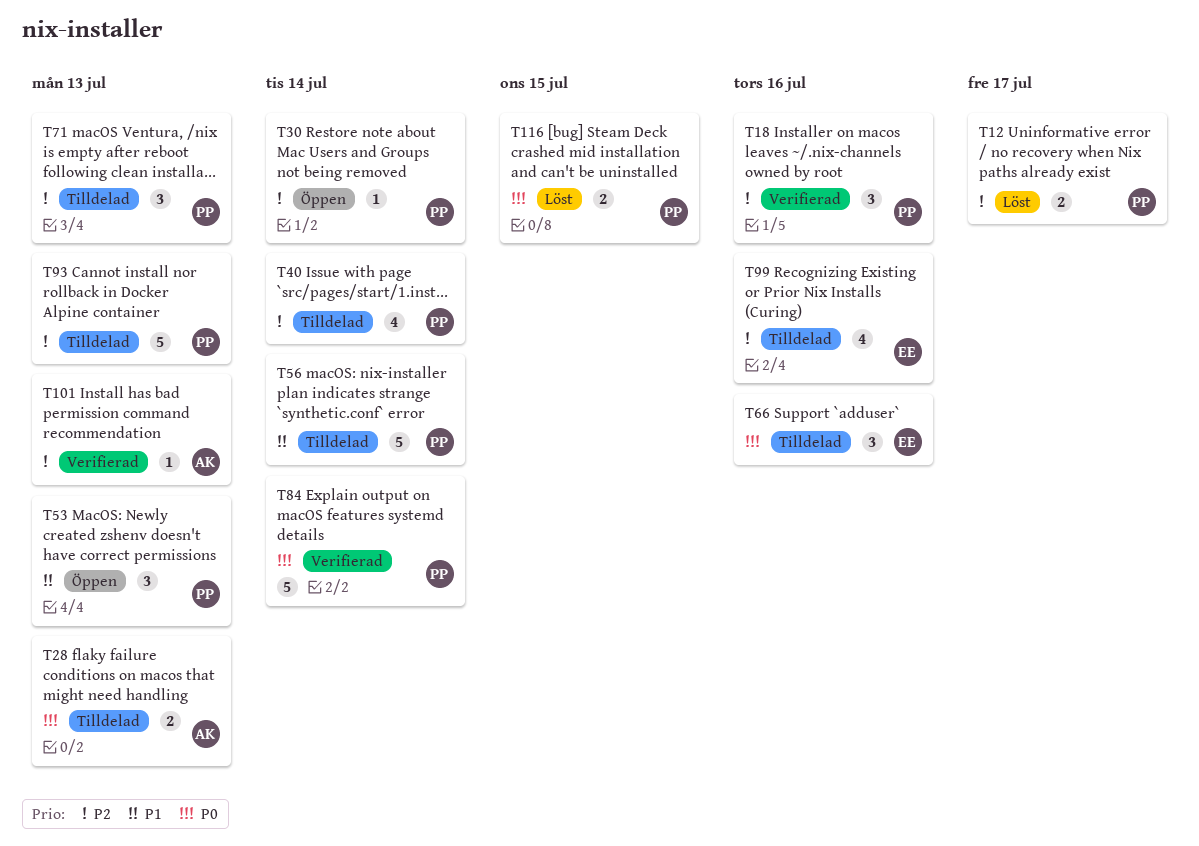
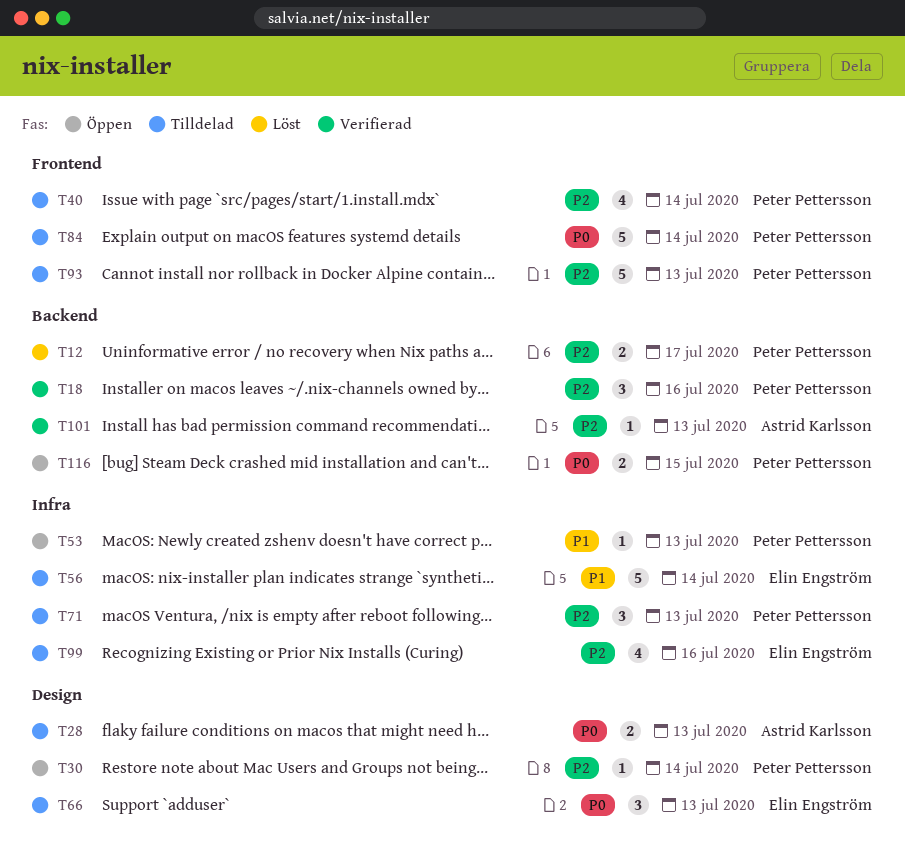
T53, estimate: 3 -> 1
T56, owner: Peter Pettersson -> Elin Engström
T66, due: Jul 16 -> Jul 13
T84, status: Verifierad -> Tilldelad
T116, status: Löst -> Öppen

